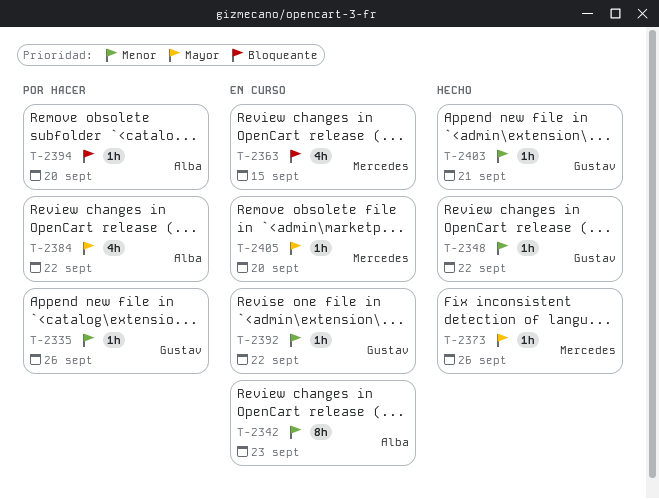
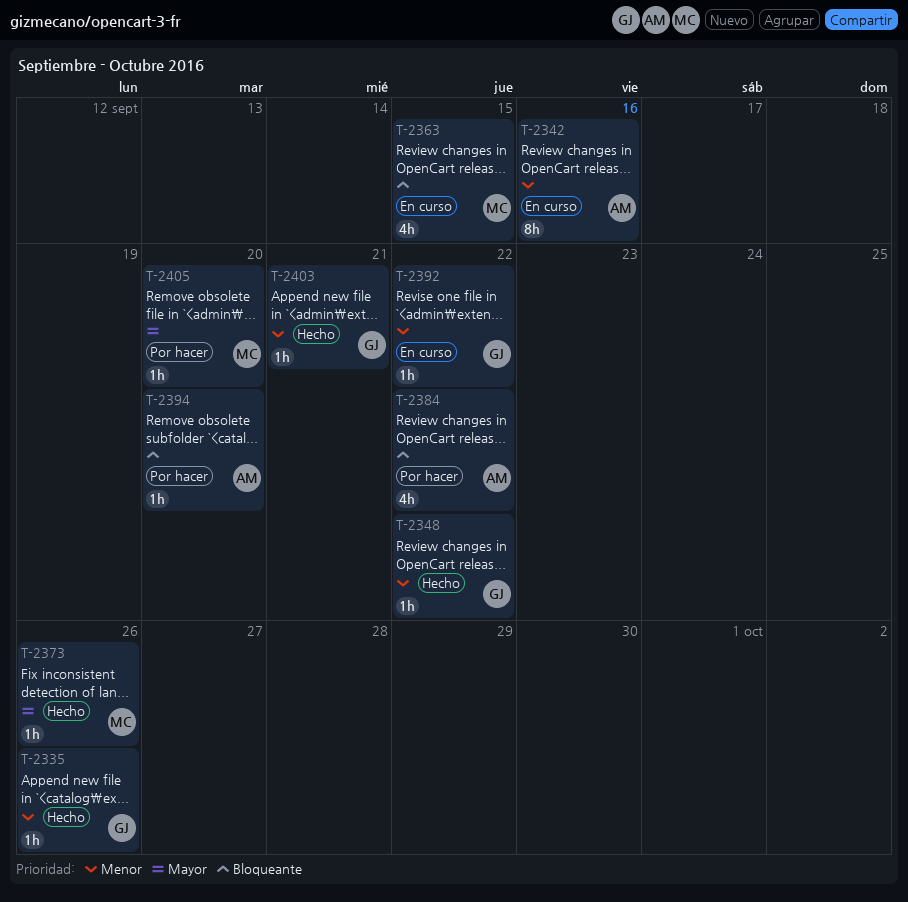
T-2335, status: Por hacer -> Hecho
T-2342, due: Sep 23 -> Sep 16
T-2384, priority: Mayor -> Bloqueante
T-2405, status: En curso -> Por hacer

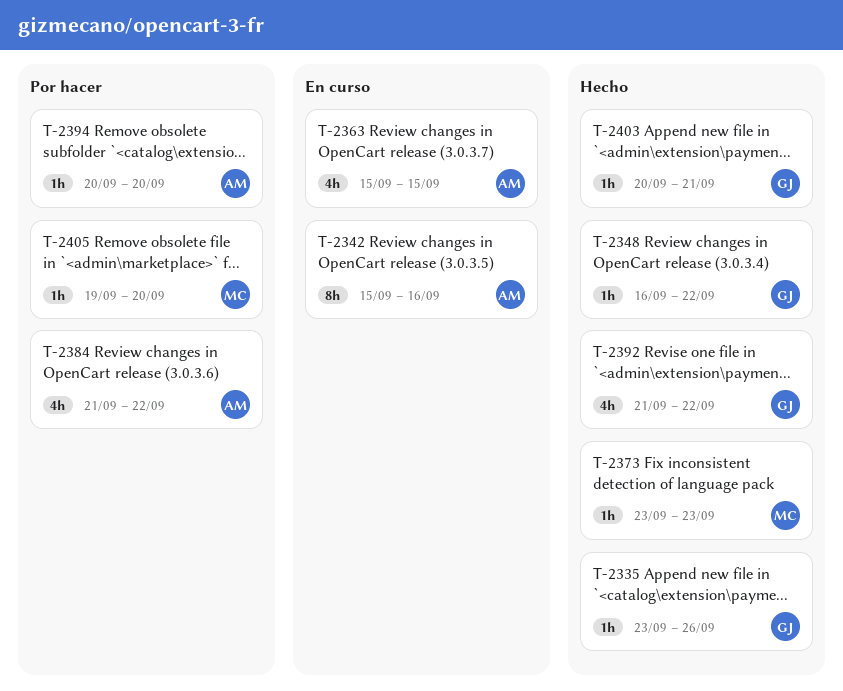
T-2363, owner: MC -> AM
T-2373, due: Sep 26 -> Sep 23
T-2392, status: En curso -> Hecho
T-2392, estimate: 1h -> 4h

